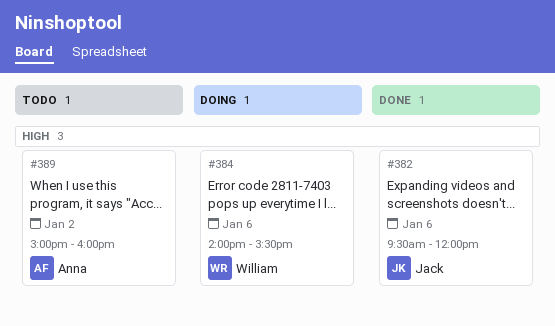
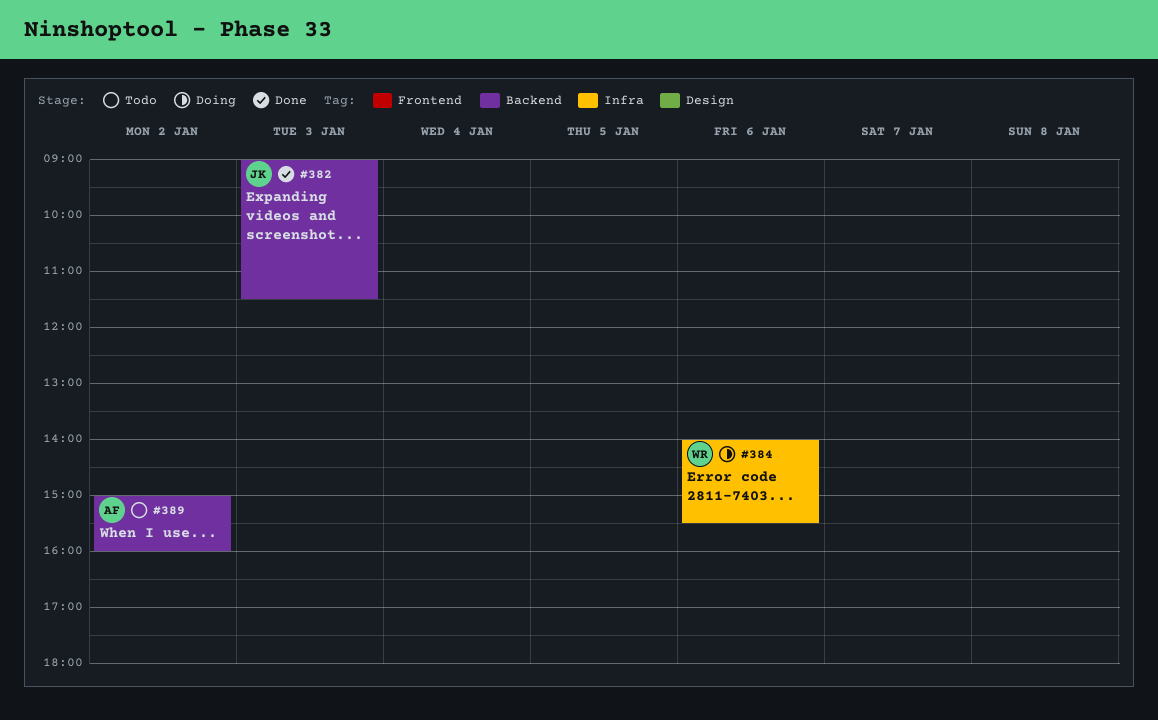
#382, day: Jan 6 -> Jan 3
#382, begins: 09:30 -> 09:00
#382, ends: 12:00 -> 11:30

